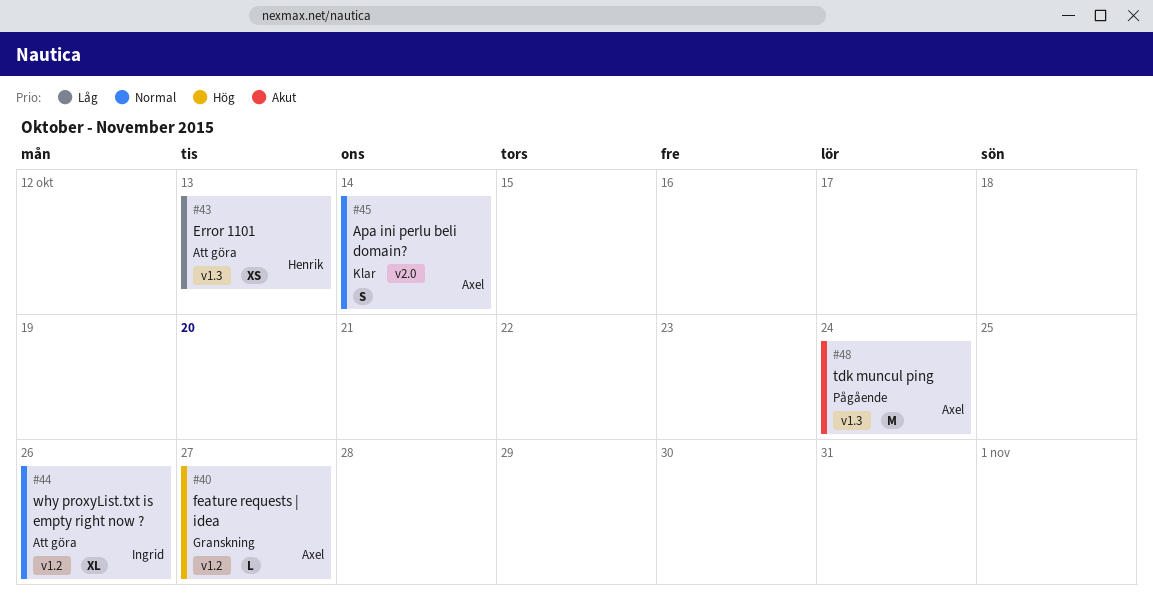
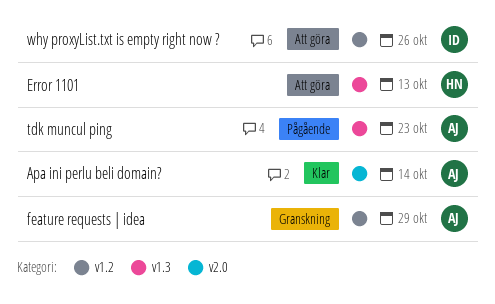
feature requests | idea, due: Oct 27 -> Oct 29
tdk muncul ping, due: Oct 24 -> Oct 23

